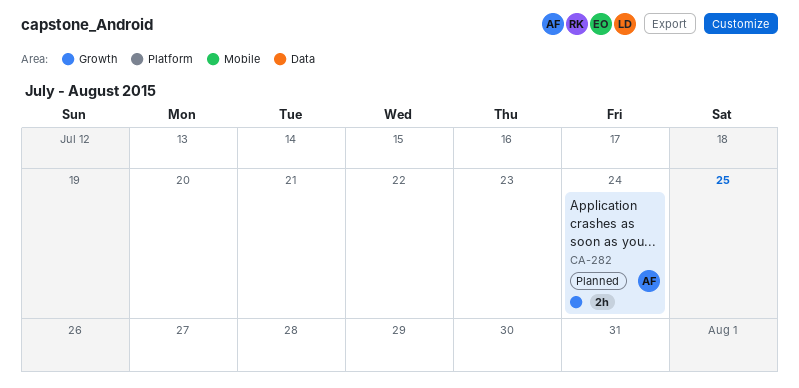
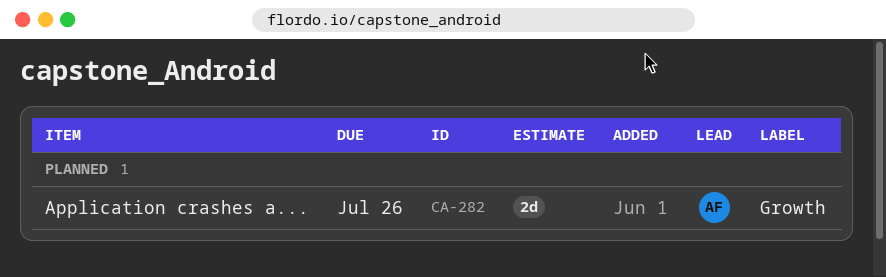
CA-282, estimate: 2h -> 2d
CA-282, due: Jul 24 -> Jul 26

